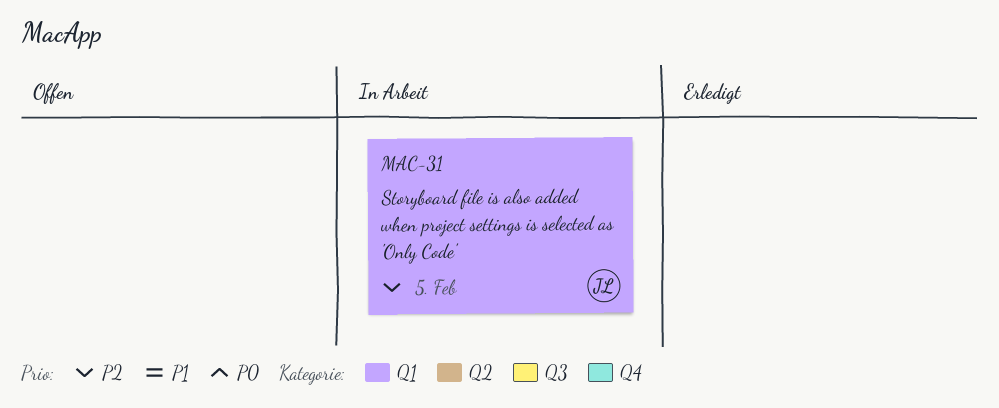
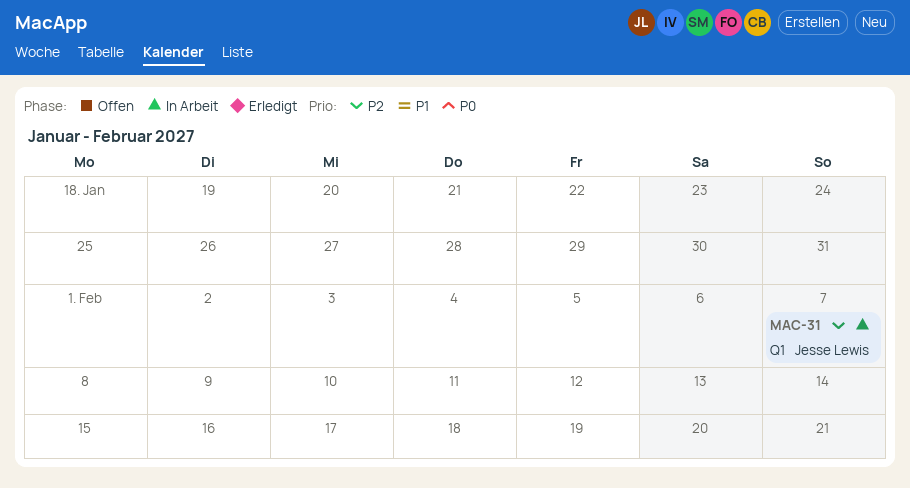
MAC-31, due: Feb 5 -> Feb 7

